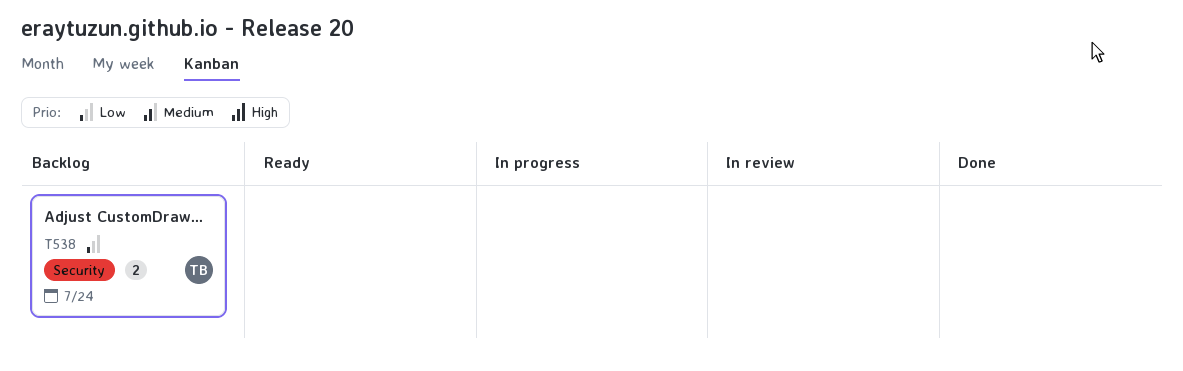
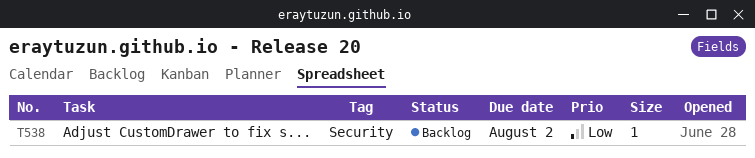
T538, estimate: 2 -> 1
T538, due: Jul 24 -> Aug 2

